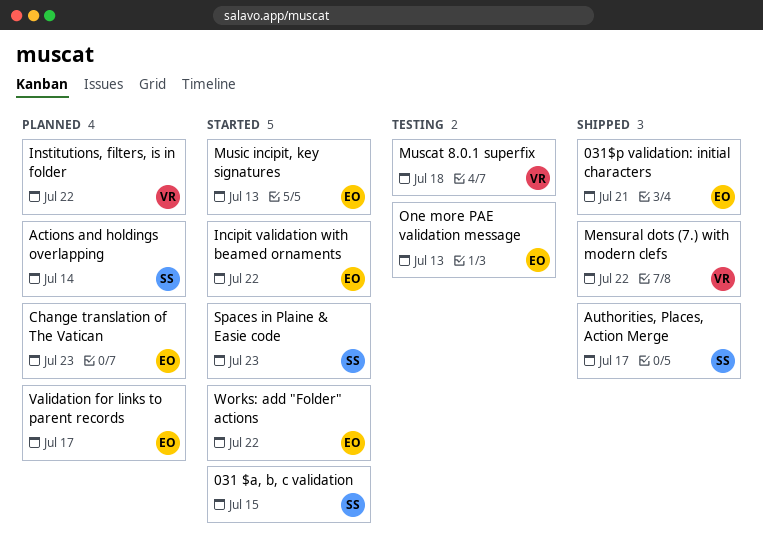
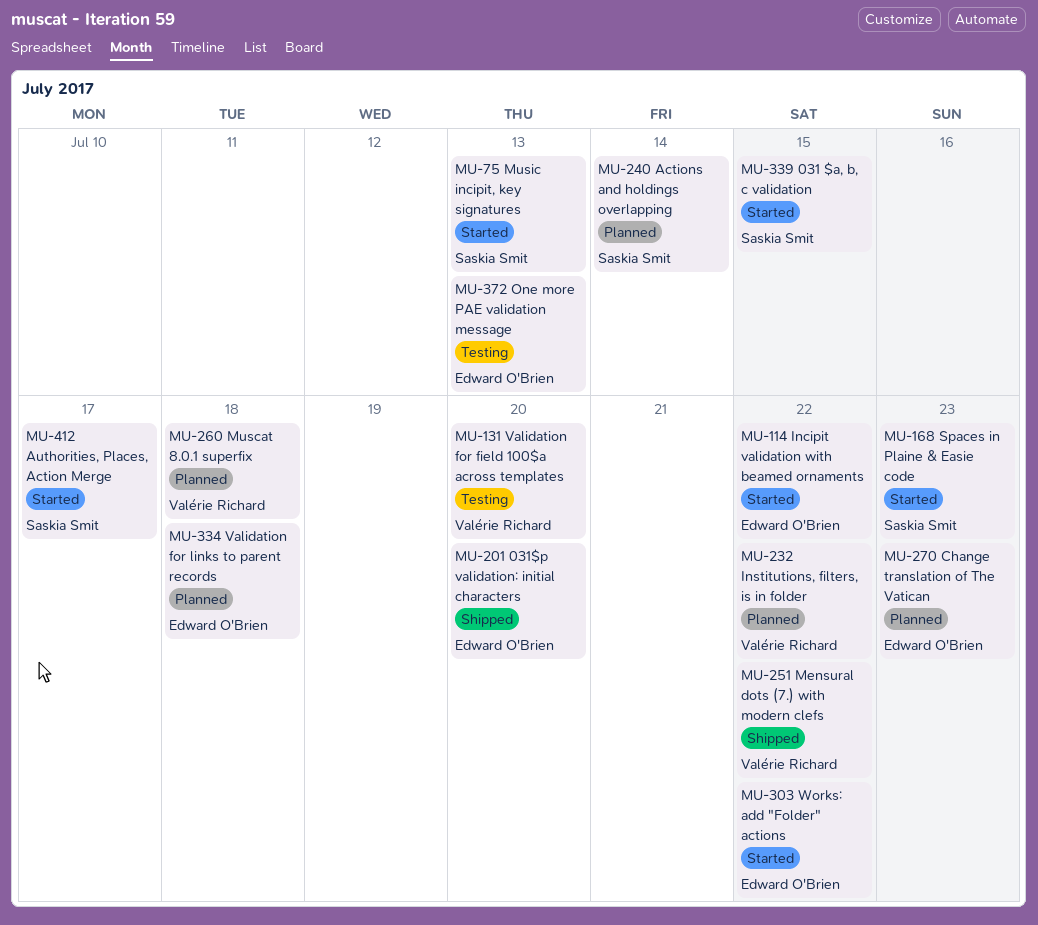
031$p validation: initial characters, due: Jul 21 -> Jul 20
Authorities, Places, Action Merge, status: Shipped -> Started
Muscat 8.0.1 superfix, status: Testing -> Planned
Music incipit, key signatures, owner: Edward O'Brien -> Saskia Smit
Validation for field 100$a across templates: none -> present
Validation for links to parent records, due: Jul 17 -> Jul 18

